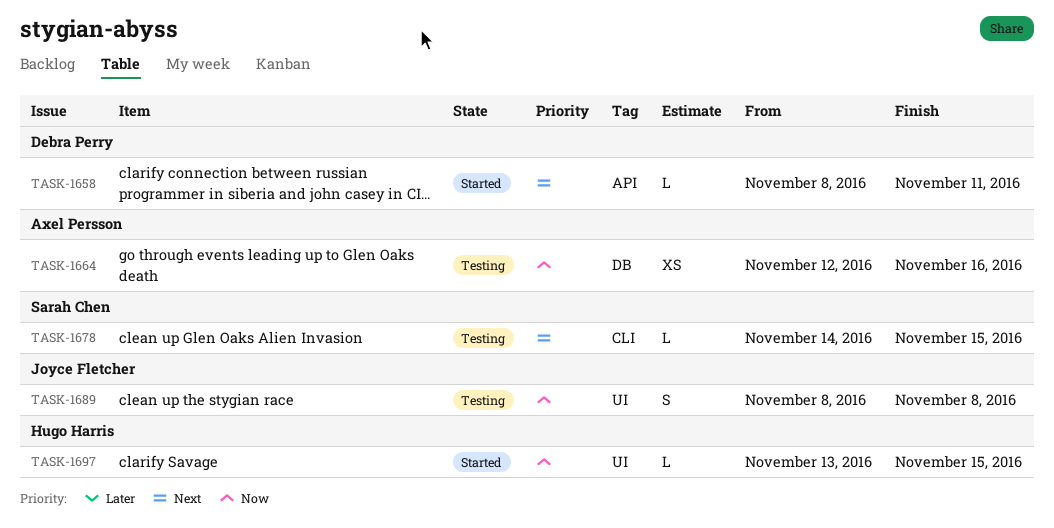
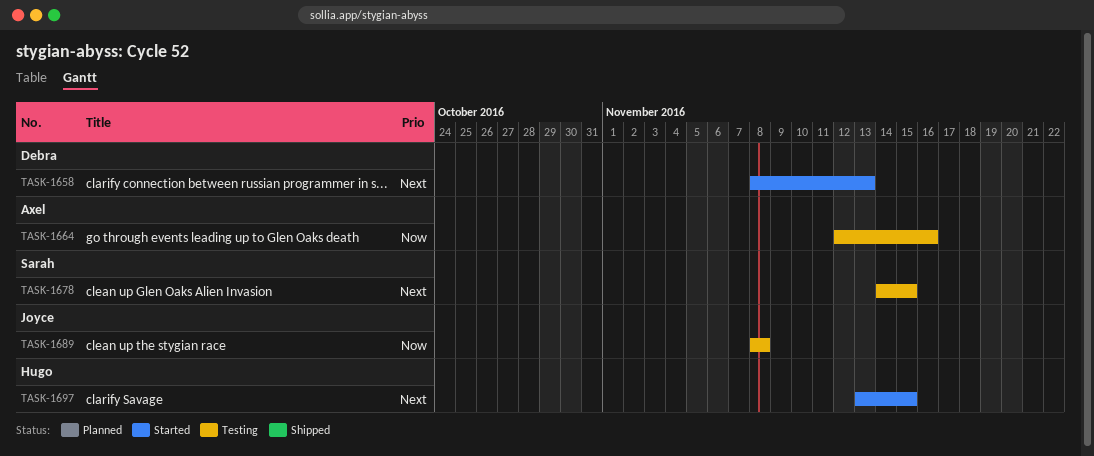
TASK-1658, due: Nov 11 -> Nov 13
TASK-1697, priority: Now -> Next

